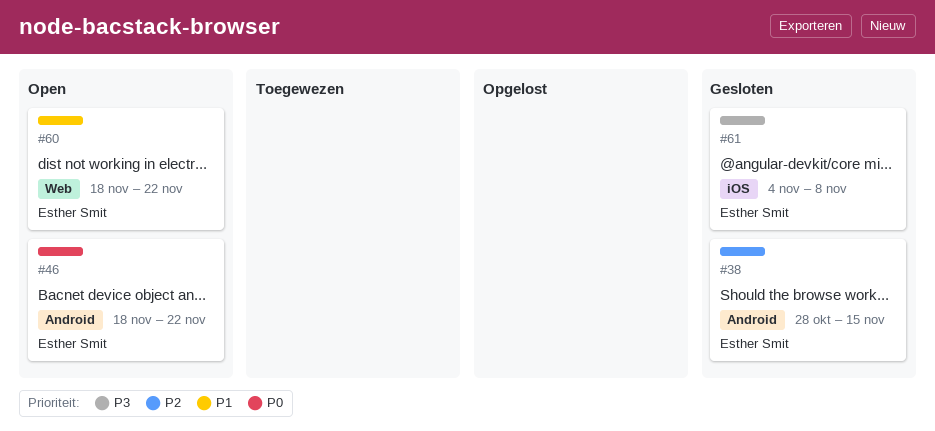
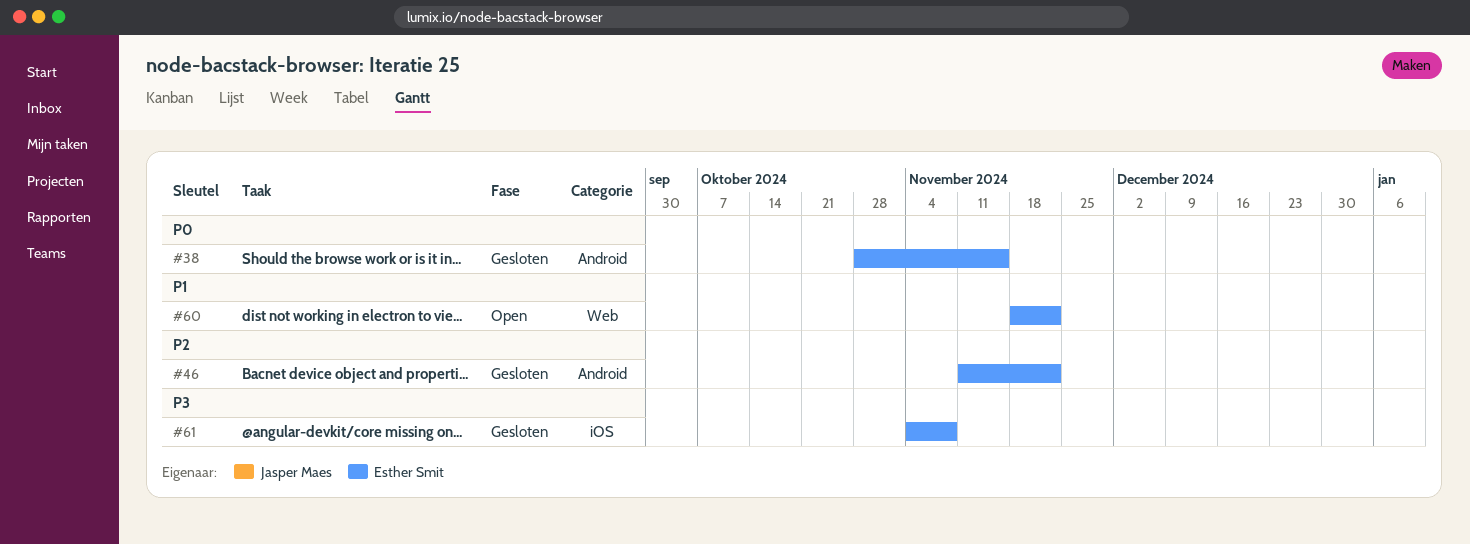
#38, priority: P2 -> P0
#46, status: Open -> Gesloten
#46, priority: P0 -> P2
#46, start: Nov 18 -> Nov 11

